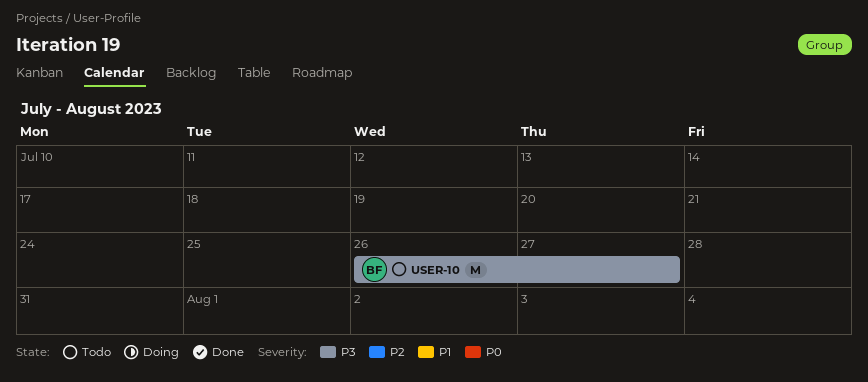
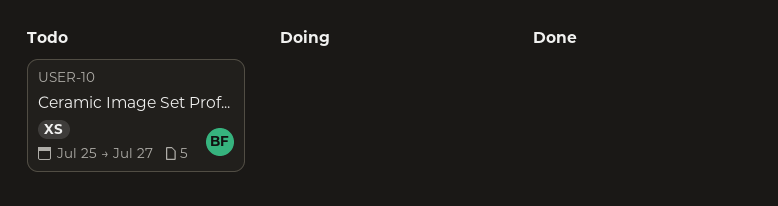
USER-10, estimate: M -> XS
USER-10, start: Jul 26 -> Jul 25

